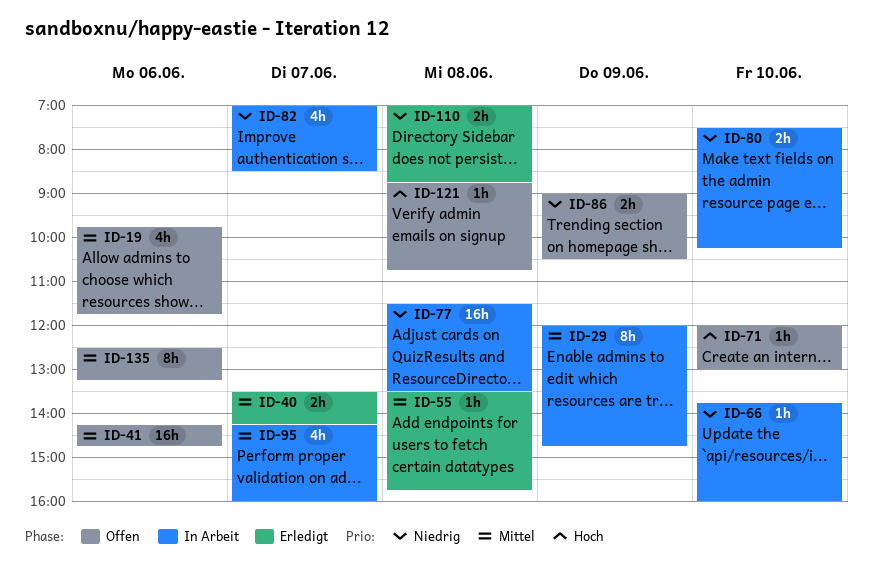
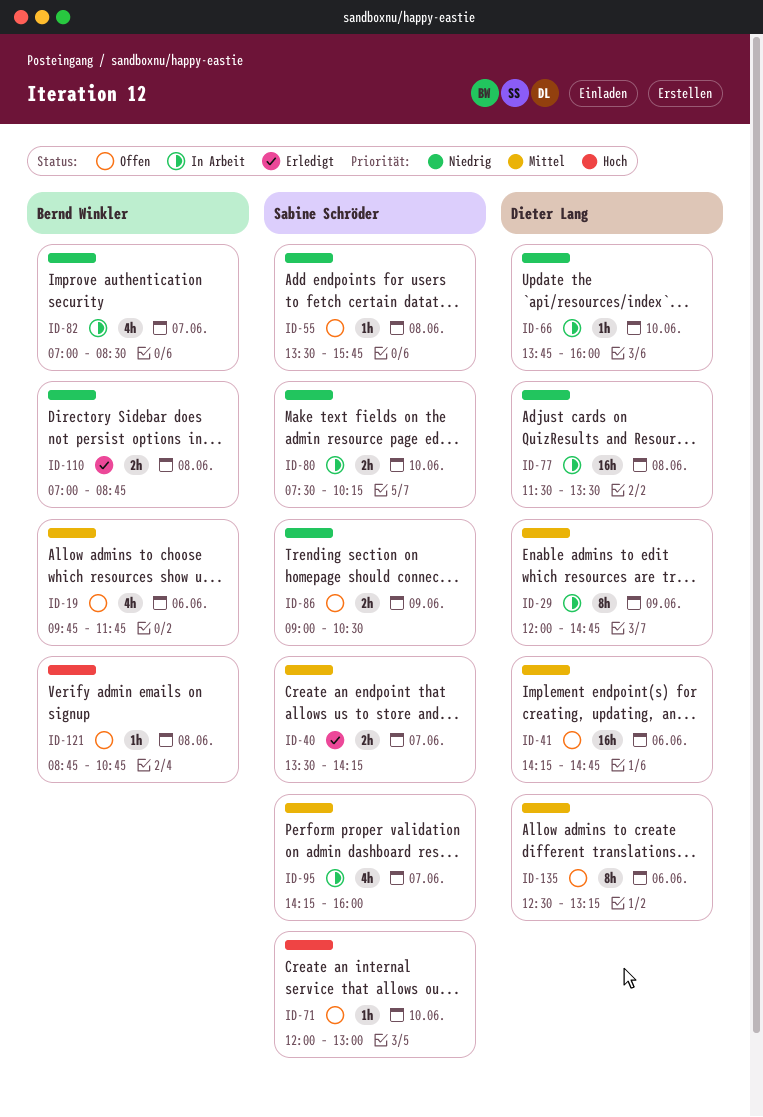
ID-55, status: Erledigt -> Offen
ID-55, priority: Mittel -> Niedrig

